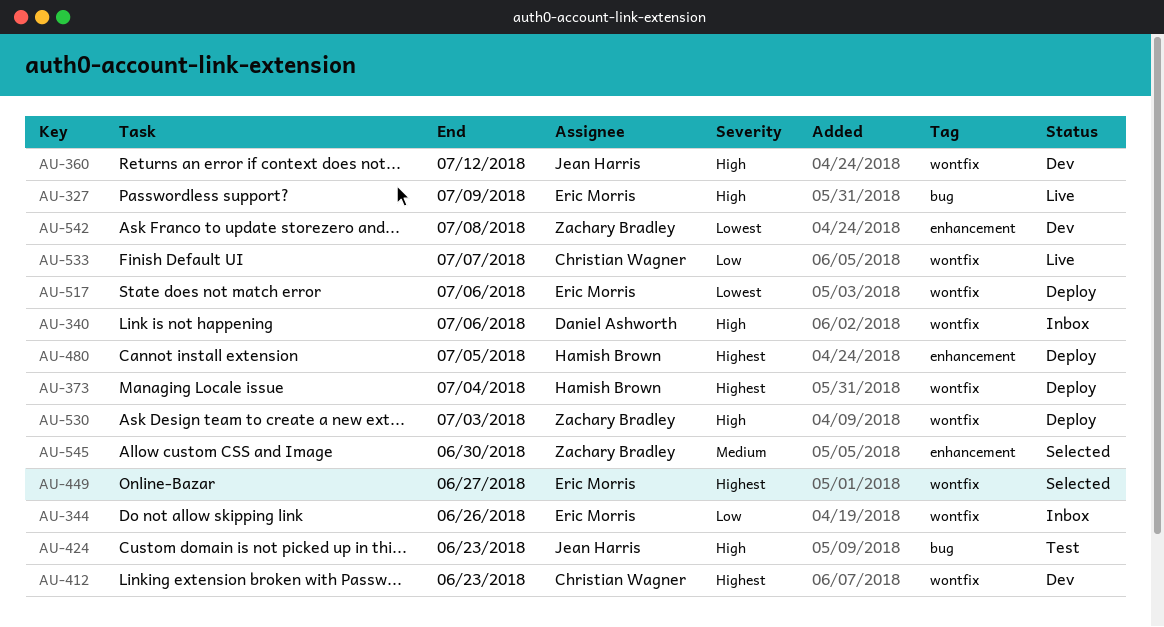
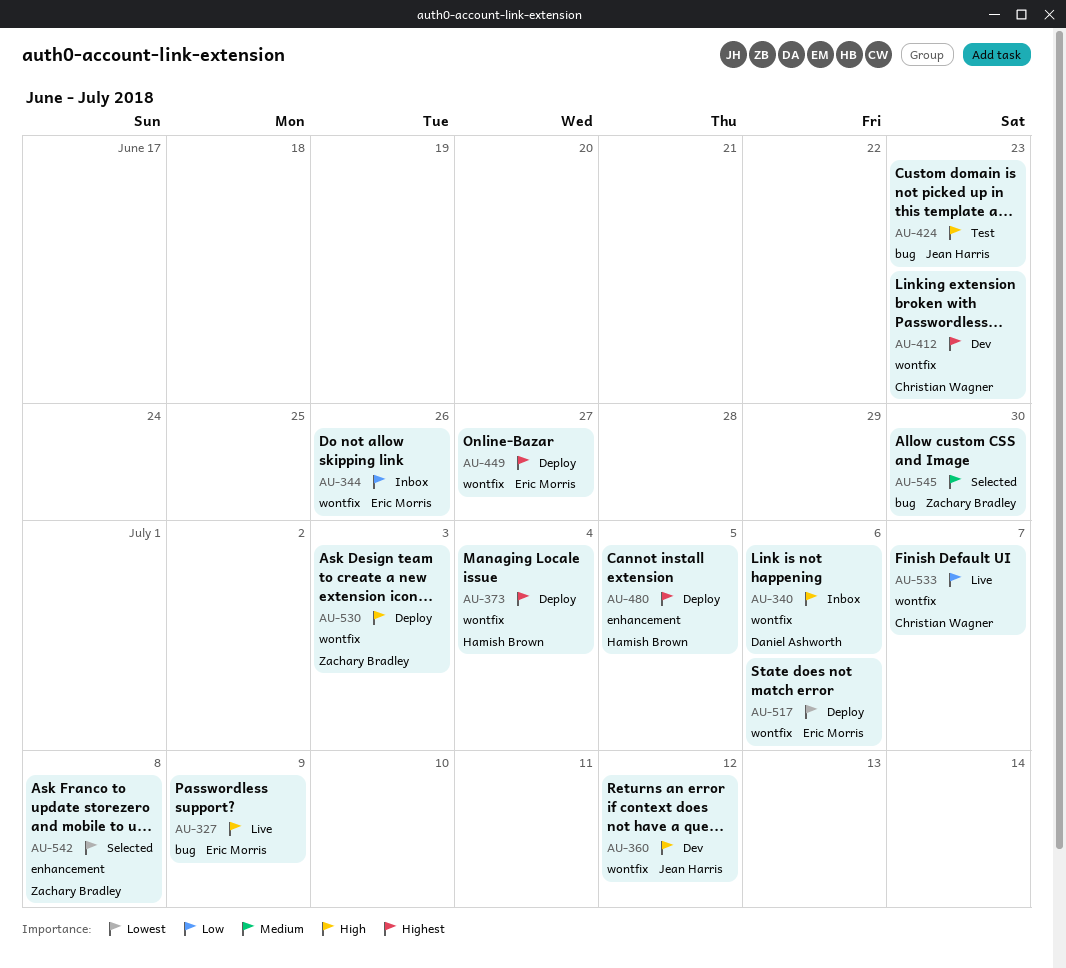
AU-449, status: Selected -> Deploy
AU-542, status: Dev -> Selected
AU-545, label: enhancement -> bug

